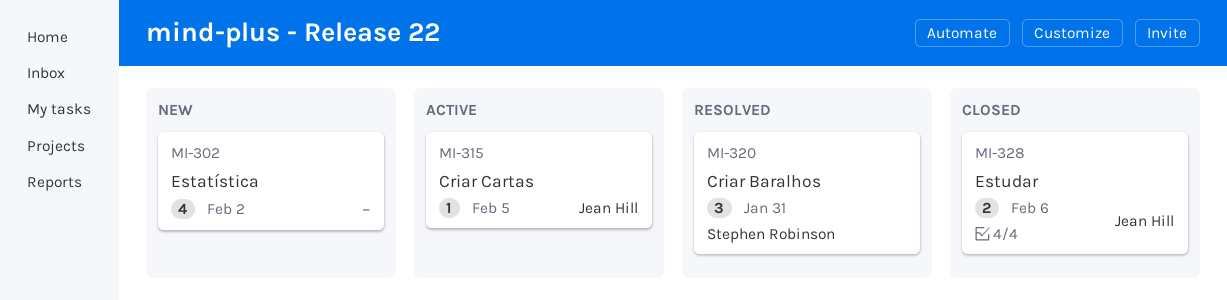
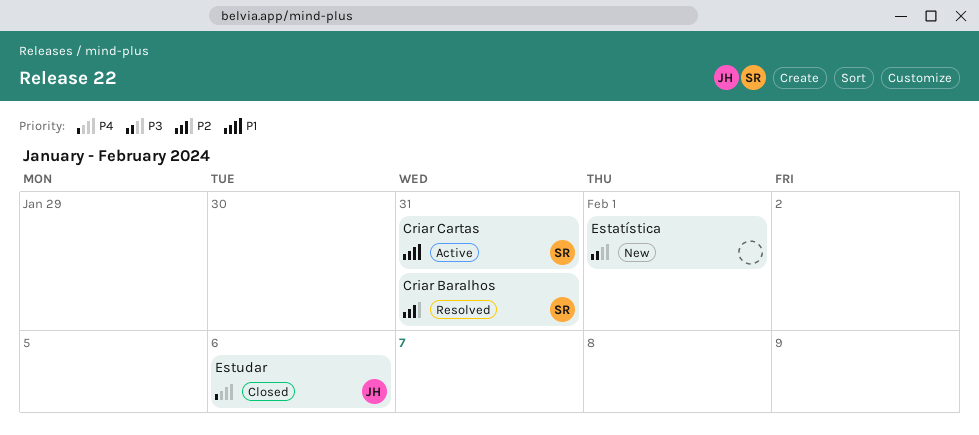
Criar Cartas, owner: Jean Hill -> Stephen Robinson
Criar Cartas, due: Feb 5 -> Jan 31
Estatística, due: Feb 2 -> Feb 1

